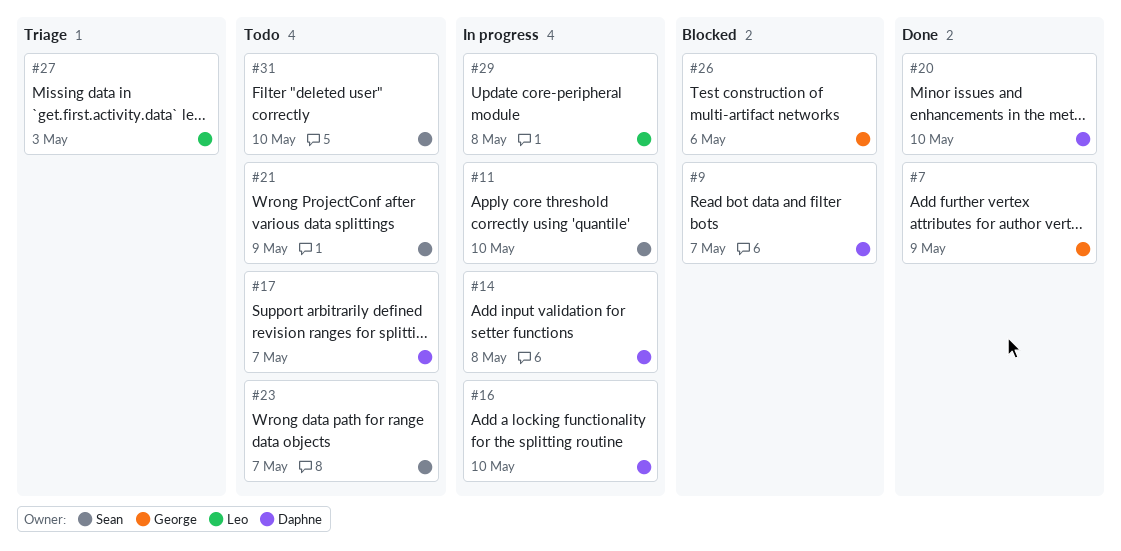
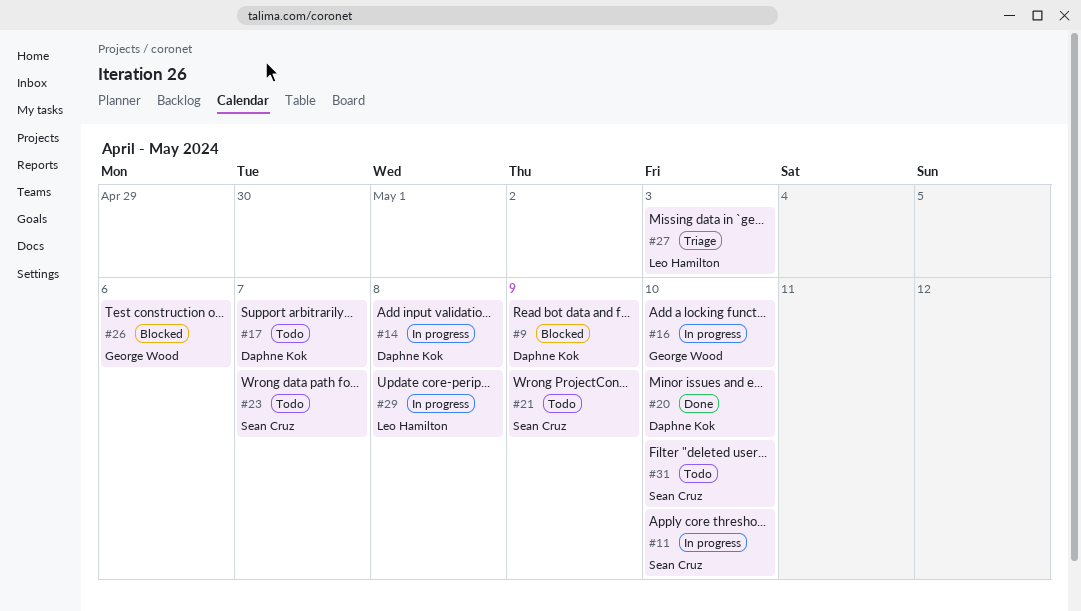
#7: present -> none
#9, due: May 7 -> May 9
#16, owner: Daphne Kok -> George Wood

